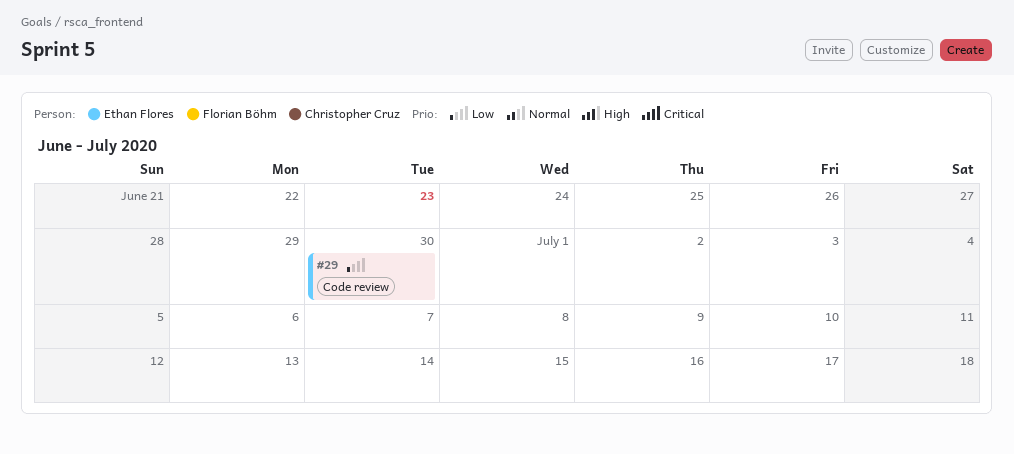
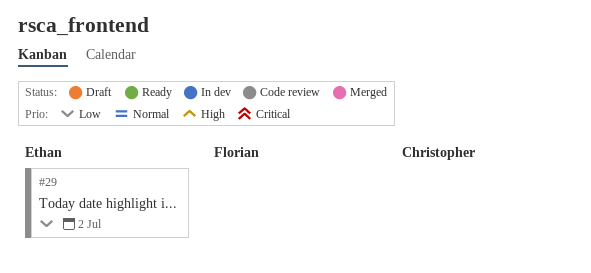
#29, due: Jun 30 -> Jul 2

